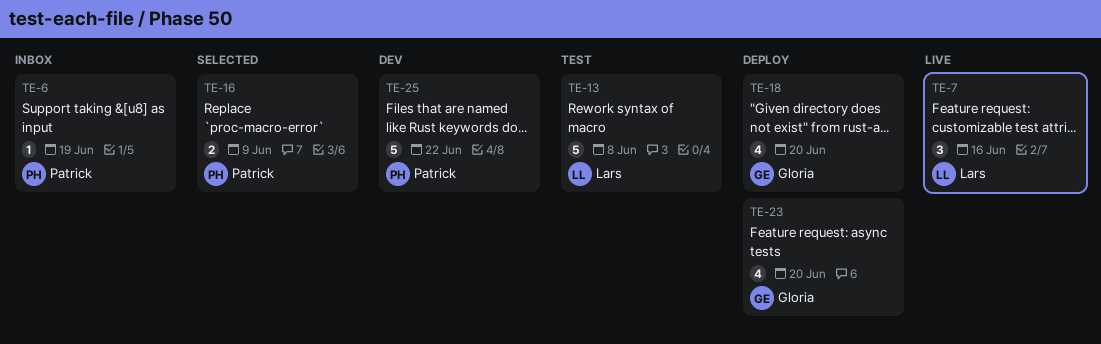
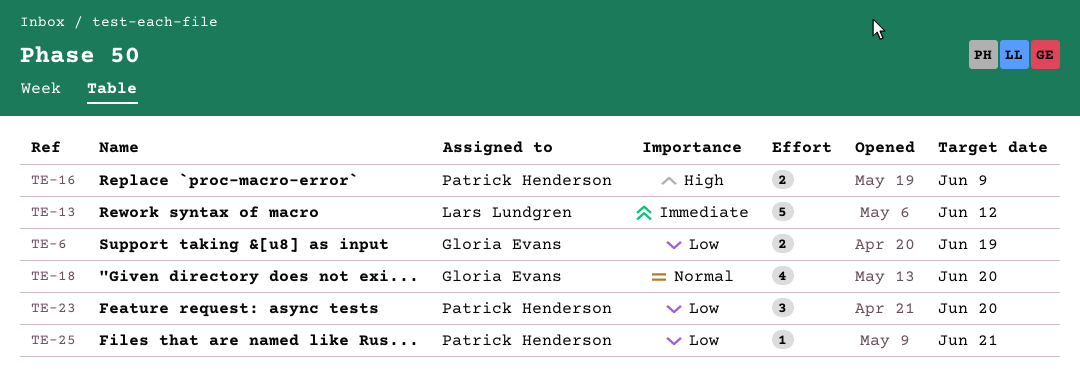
TE-6, owner: Patrick Henderson -> Gloria Evans
TE-6, estimate: 1 -> 2
TE-7: present -> none
TE-13, due: Jun 8 -> Jun 12
TE-23, owner: Gloria Evans -> Patrick Henderson
TE-23, estimate: 4 -> 3
TE-25, estimate: 5 -> 1
TE-25, due: Jun 22 -> Jun 21

